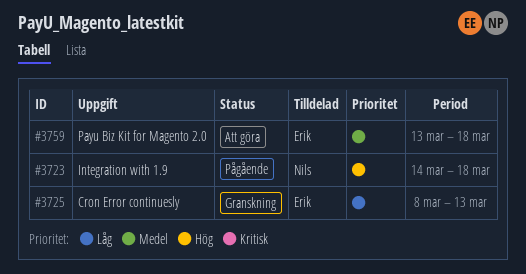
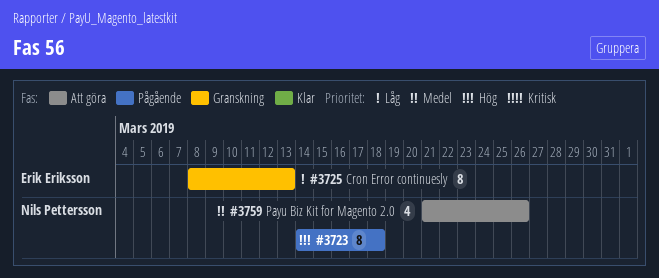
#3759, owner: Erik Eriksson -> Nils Pettersson
#3759, start: Mar 13 -> Mar 21
#3759, due: Mar 18 -> Mar 26

